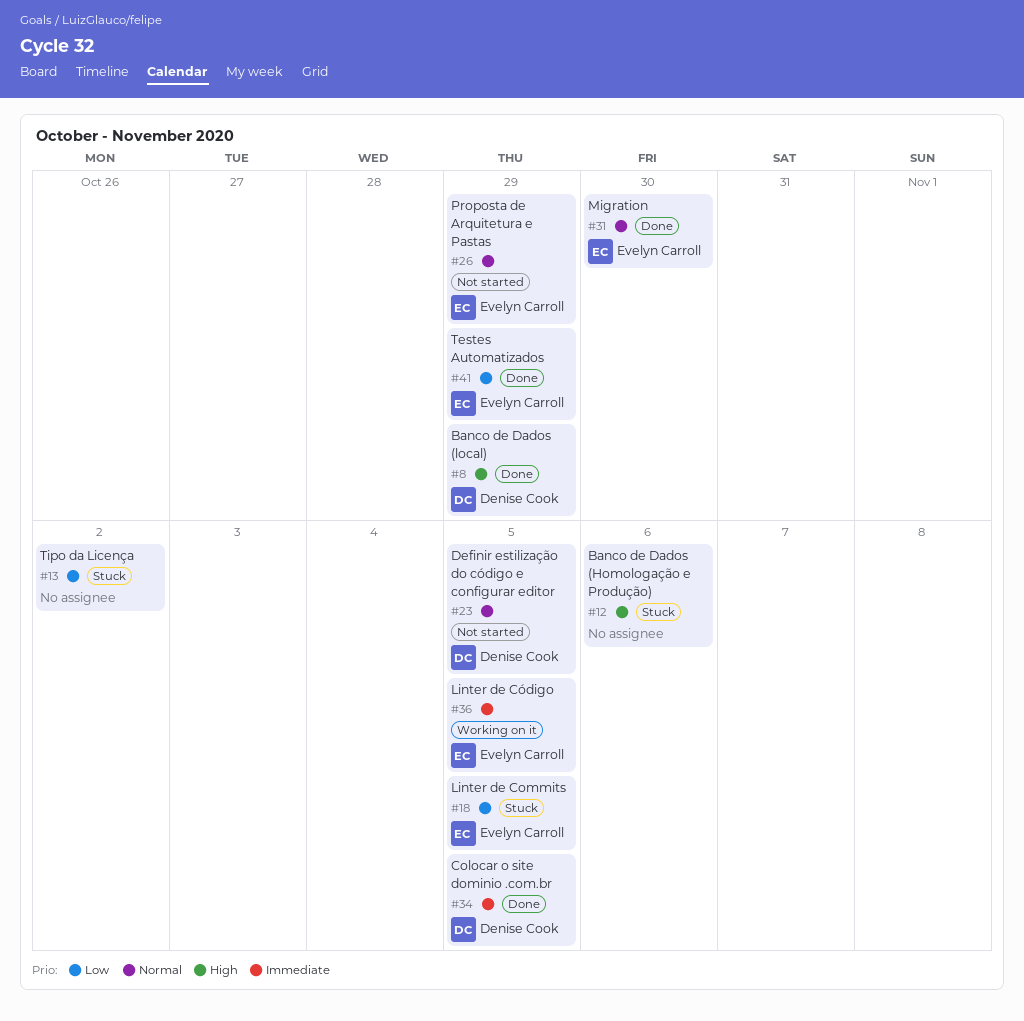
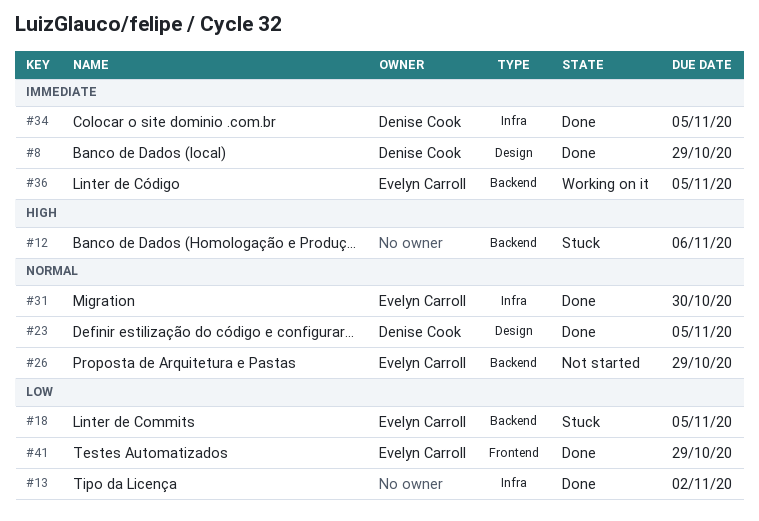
#8, priority: High -> Immediate
#13, status: Stuck -> Done
#23, status: Not started -> Done

